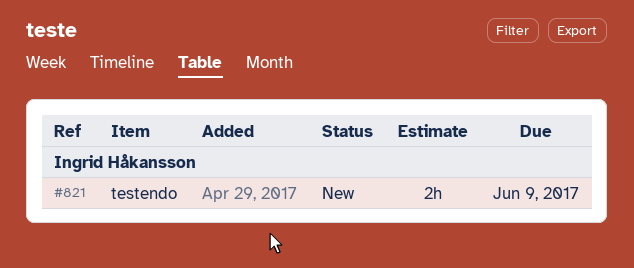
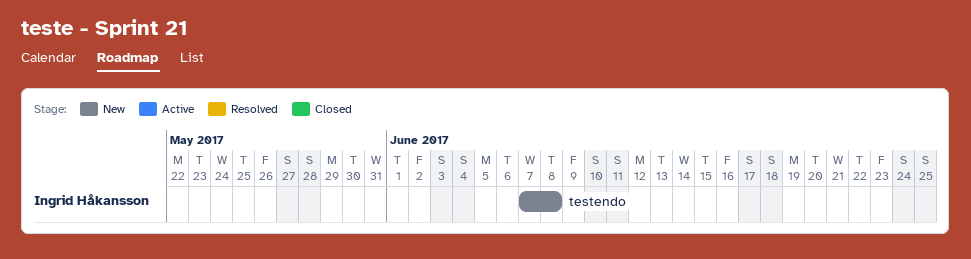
testendo, due: Jun 9 -> Jun 8

